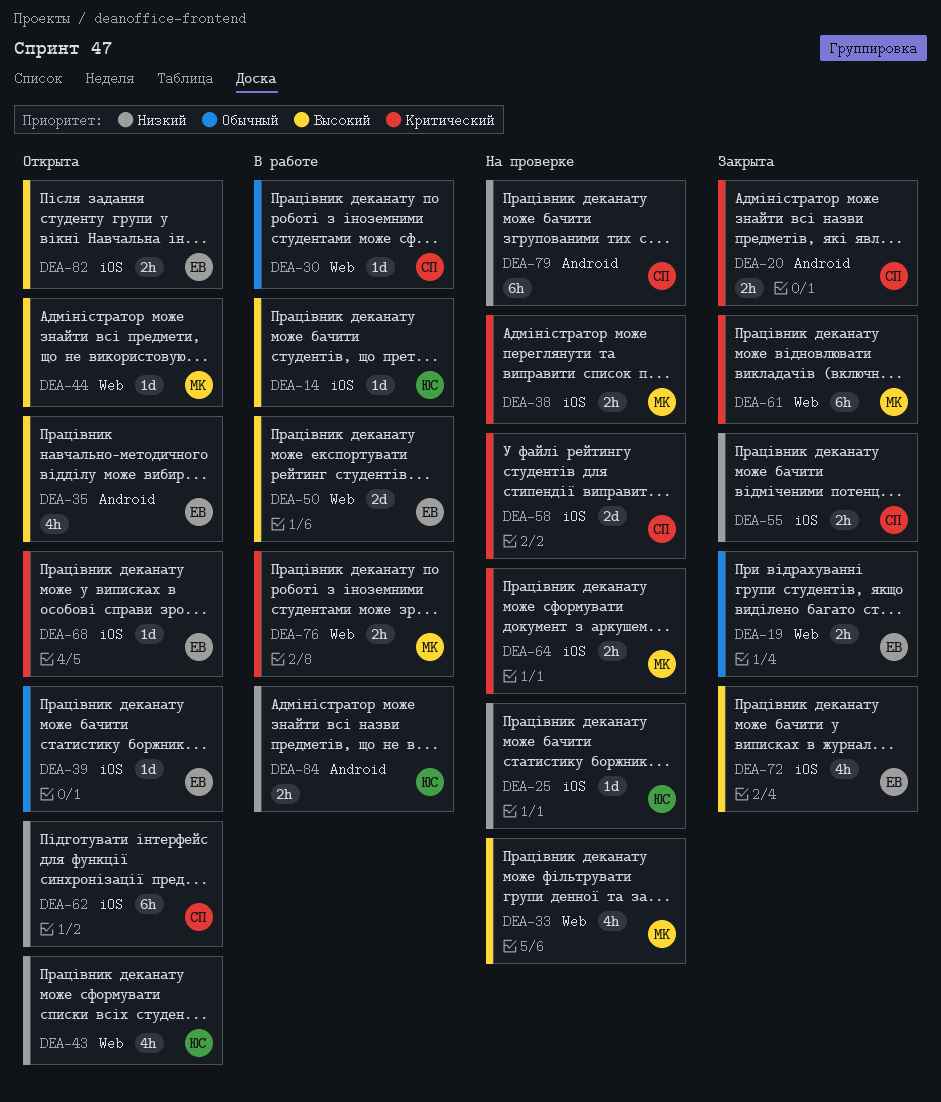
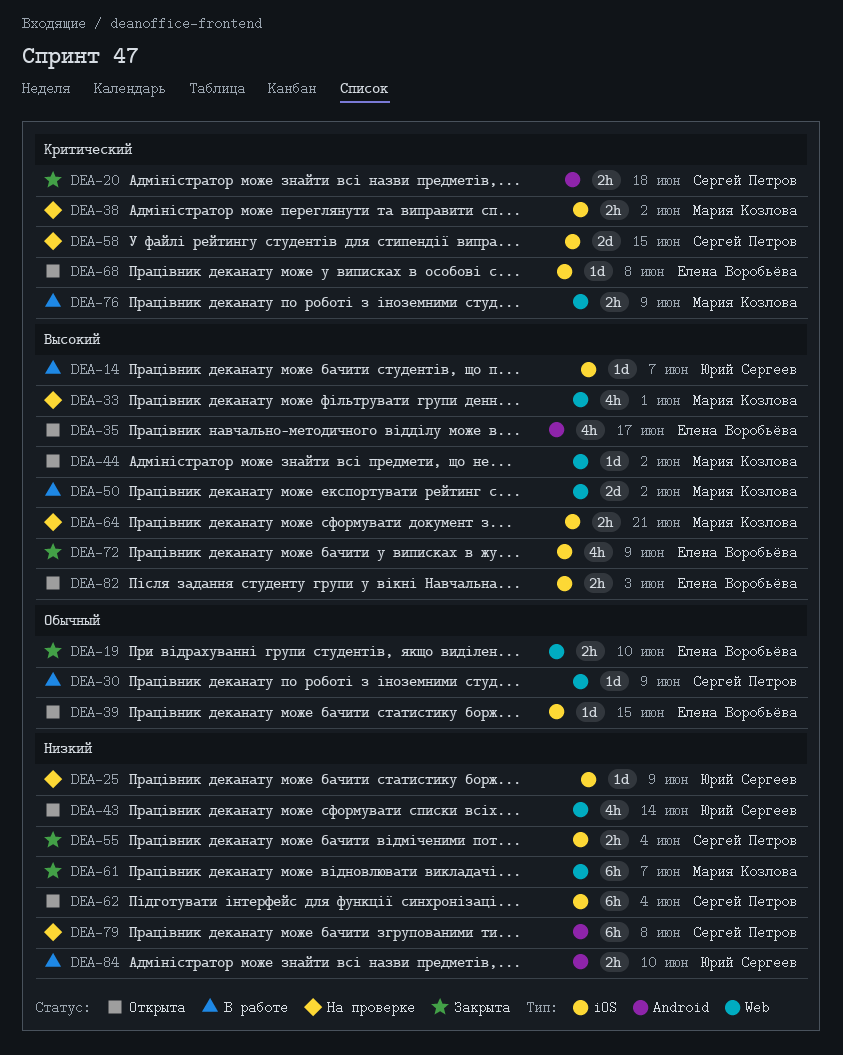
DEA-50, owner: Елена Воробьёва -> Мария Козлова
DEA-61, priority: Критический -> Низкий
DEA-64, priority: Критический -> Высокий

